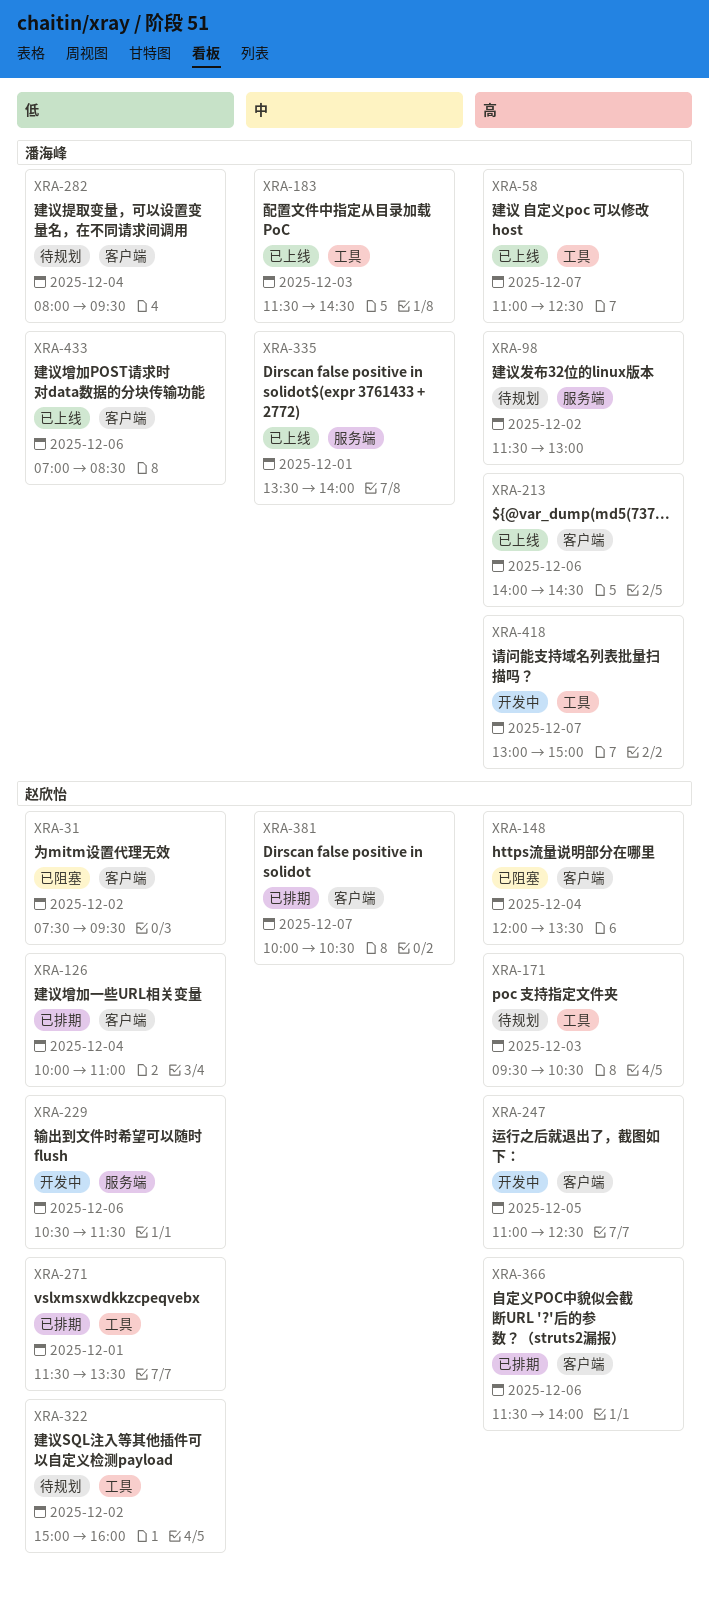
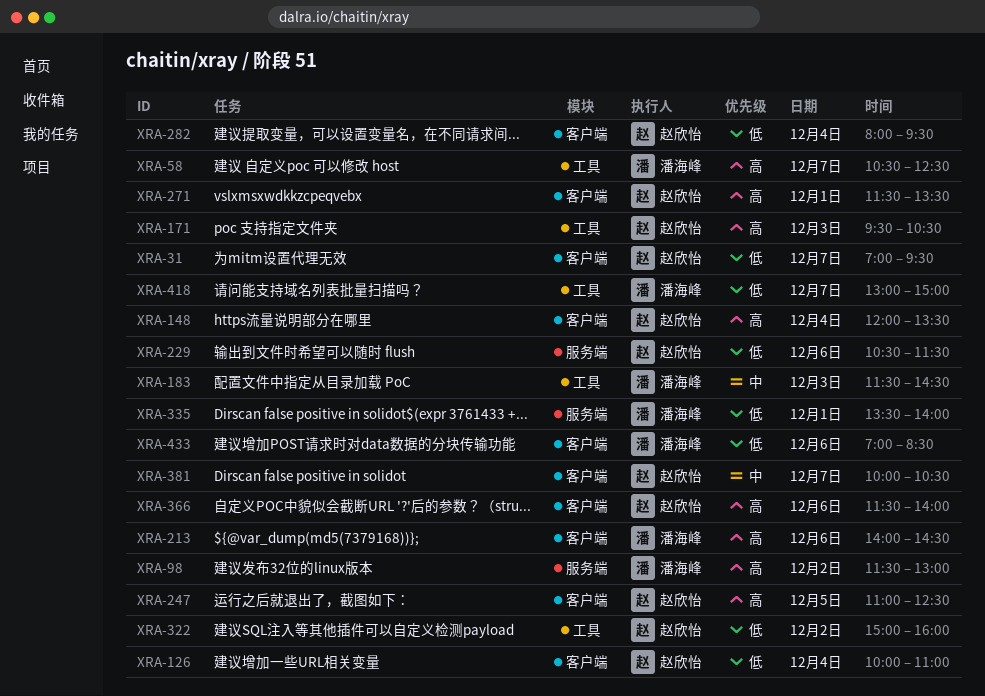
XRA-31, day: Dec 2 -> Dec 7
XRA-31, begins: 07:30 -> 07:00
XRA-58, begins: 11:00 -> 10:30
XRA-271, priority: 低 -> 高
XRA-271, label: 工具 -> 客户端
XRA-282, owner: 潘海峰 -> 赵欣怡
XRA-335, priority: 中 -> 低
XRA-418, priority: 高 -> 低

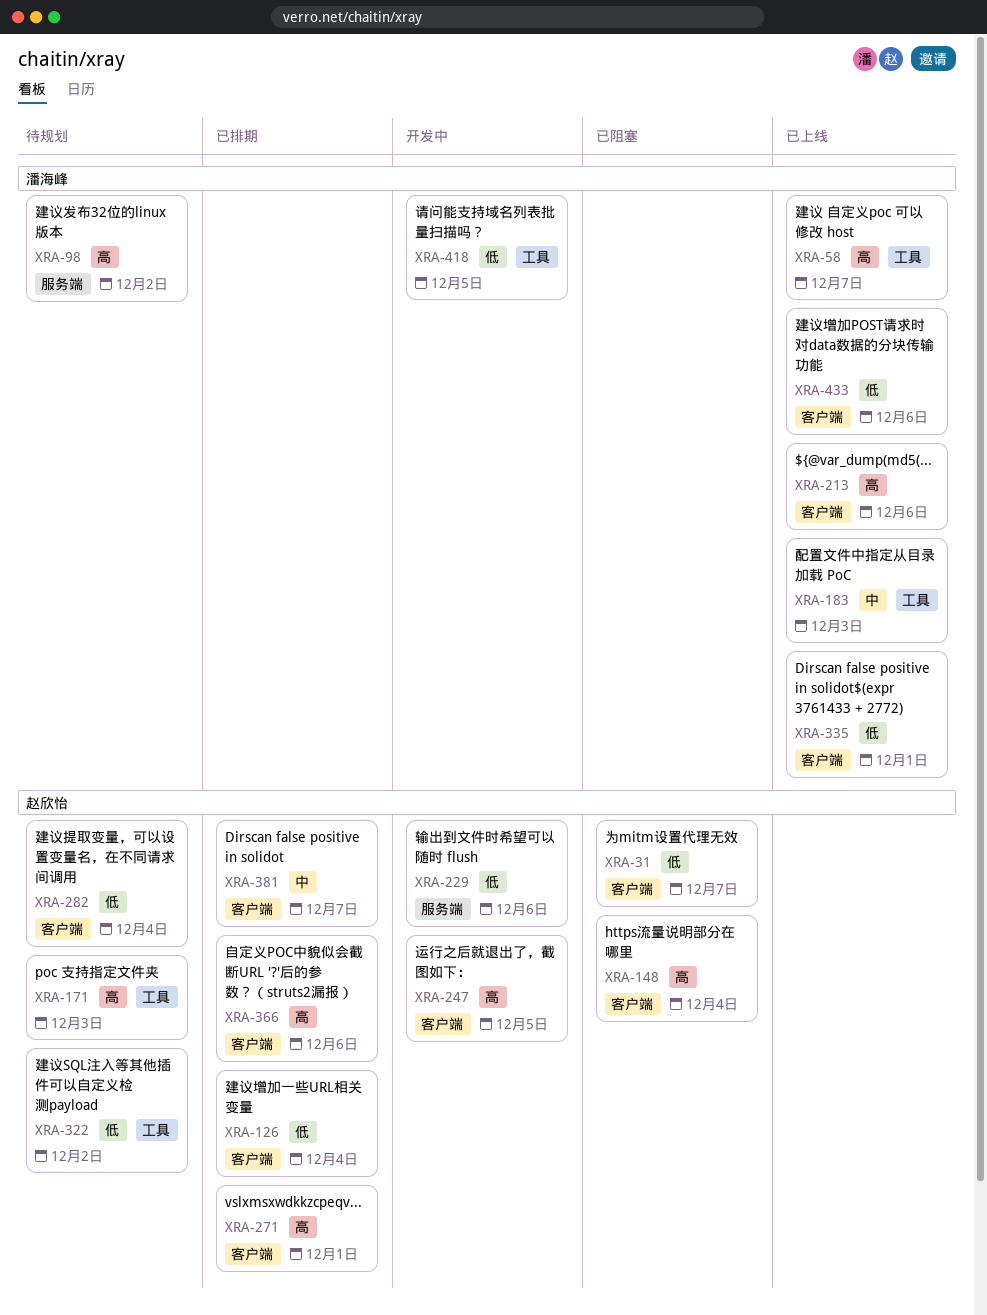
XRA-335, label: 服务端 -> 客户端
XRA-418, day: Dec 7 -> Dec 5

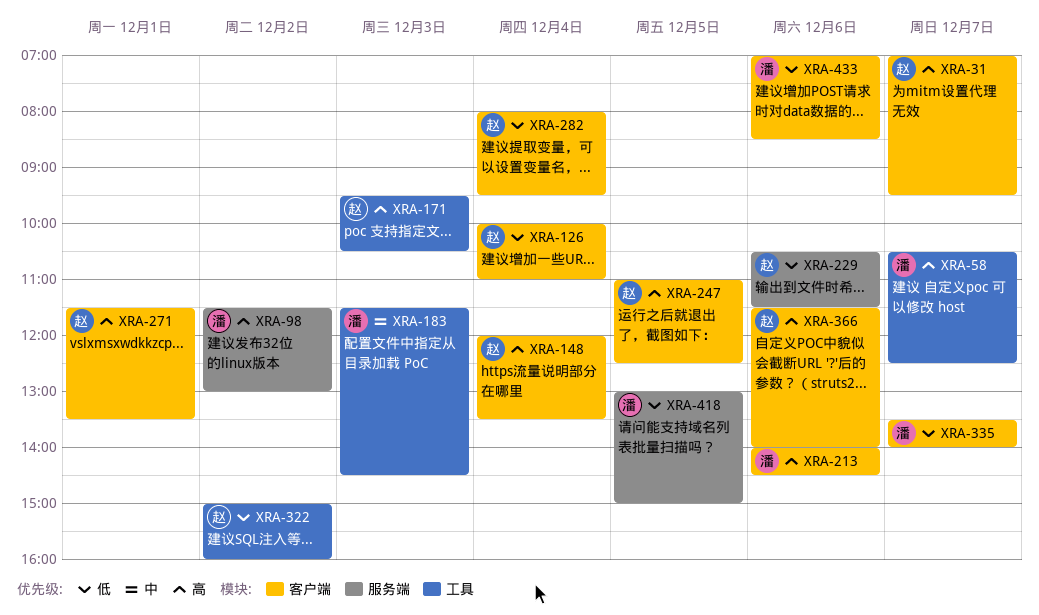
XRA-31, priority: 低 -> 高
XRA-335, day: Dec 1 -> Dec 7
XRA-381: present -> none
XRA-418, label: 工具 -> 服务端

